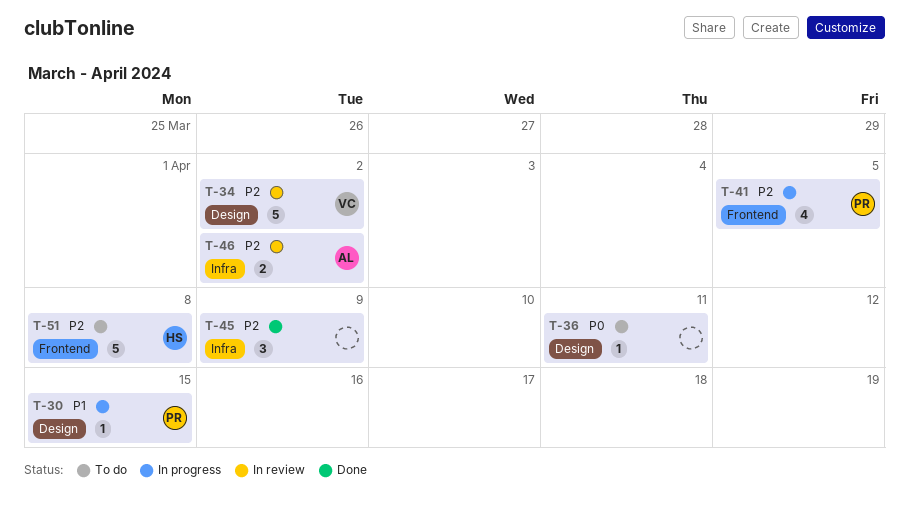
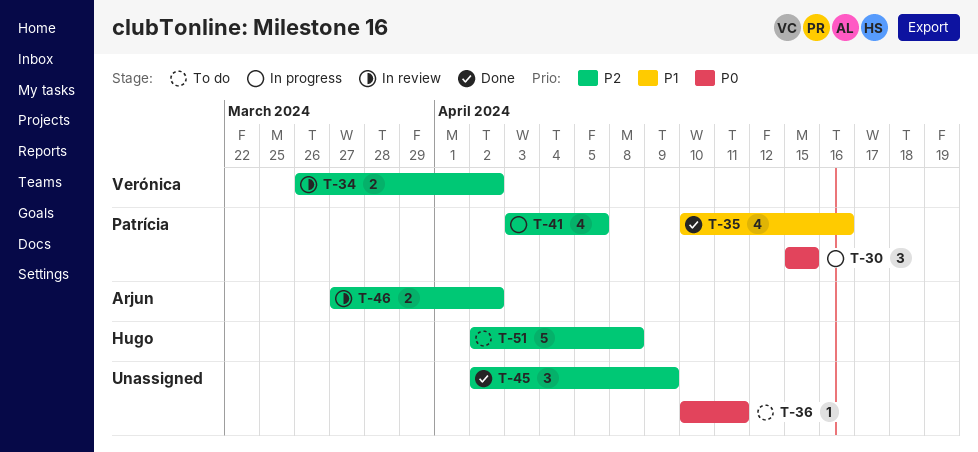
T-30, priority: P1 -> P0
T-30, estimate: 1 -> 3
T-34, estimate: 5 -> 2
T-35: none -> present

